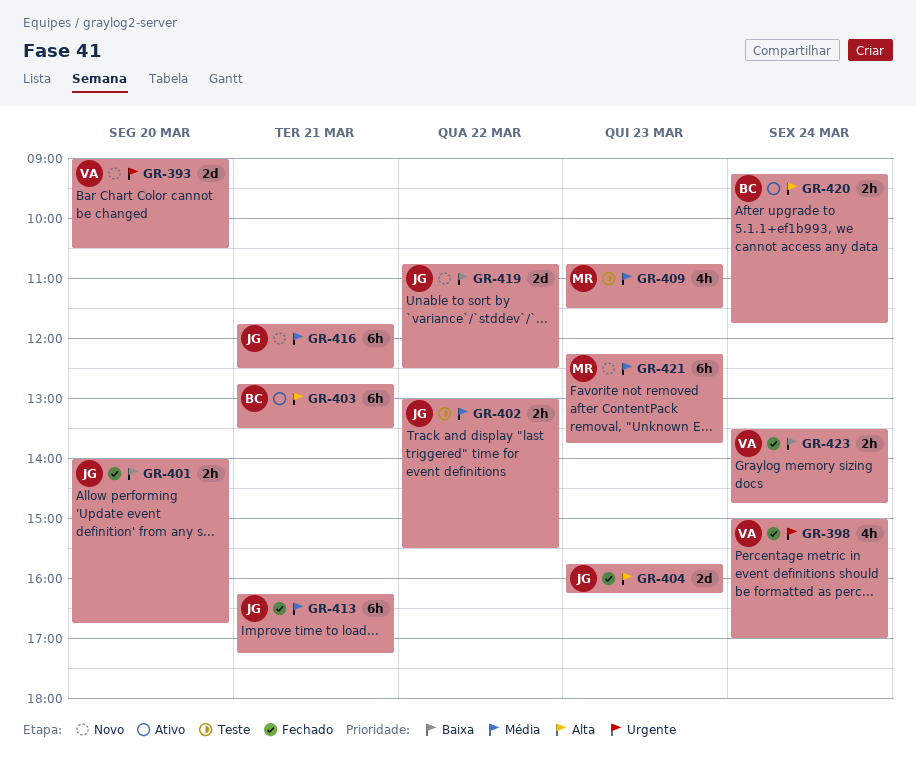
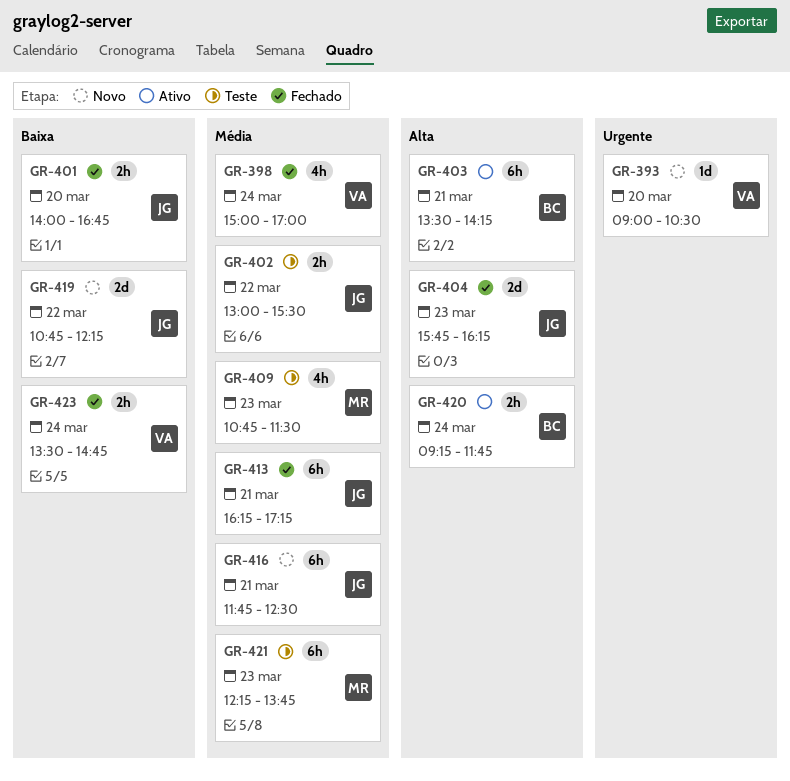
GR-393, estimate: 2d -> 1d
GR-398, priority: Urgente -> Média
GR-403, begins: 12:45 -> 13:30
GR-403, ends: 13:30 -> 14:15
GR-419, ends: 12:30 -> 12:15
GR-421, status: Novo -> Teste

